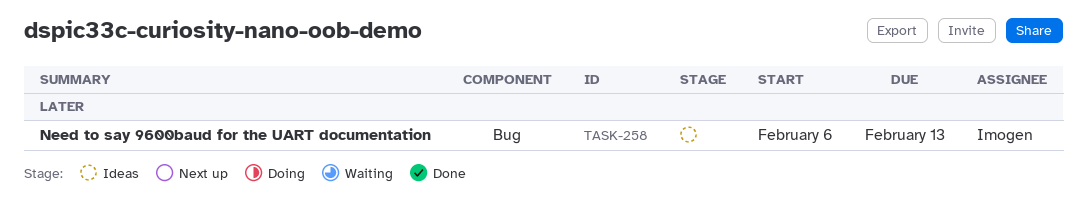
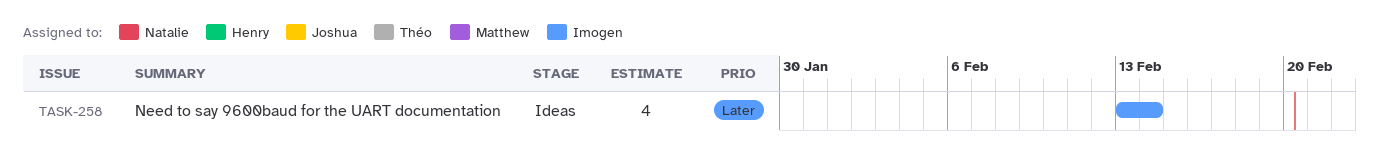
TASK-258, start: Feb 6 -> Feb 13
TASK-258, due: Feb 13 -> Feb 14

